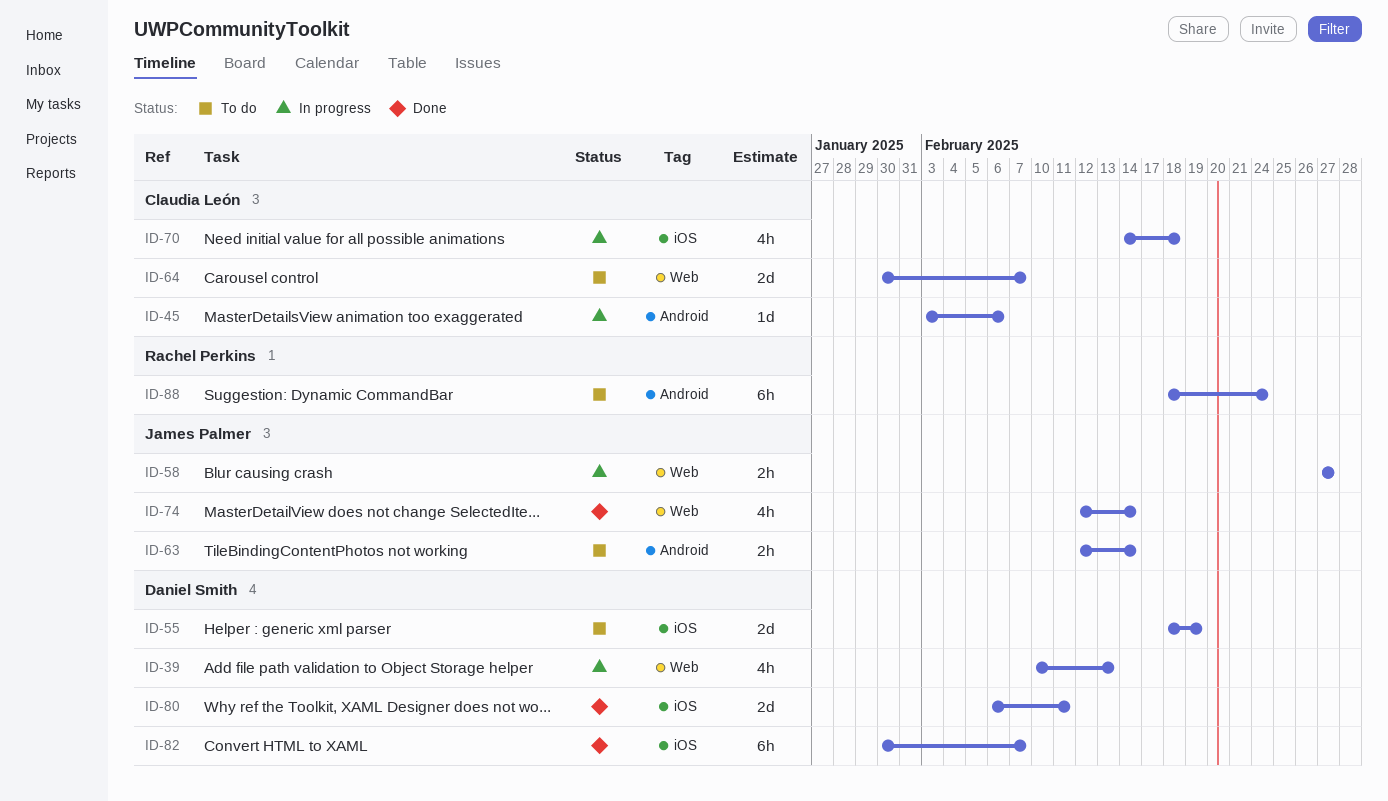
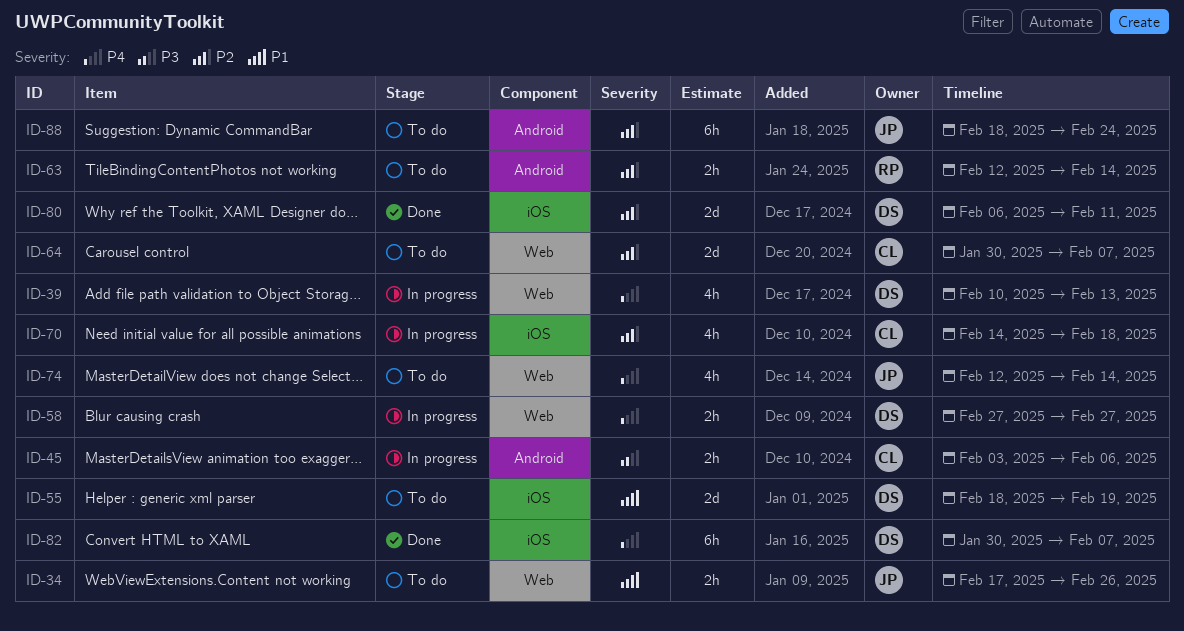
ID-34: none -> present
ID-45, estimate: 1d -> 2h
ID-58, owner: James Palmer -> Daniel Smith
ID-63, owner: James Palmer -> Rachel Perkins
ID-74, status: Done -> To do
ID-88, owner: Rachel Perkins -> James Palmer

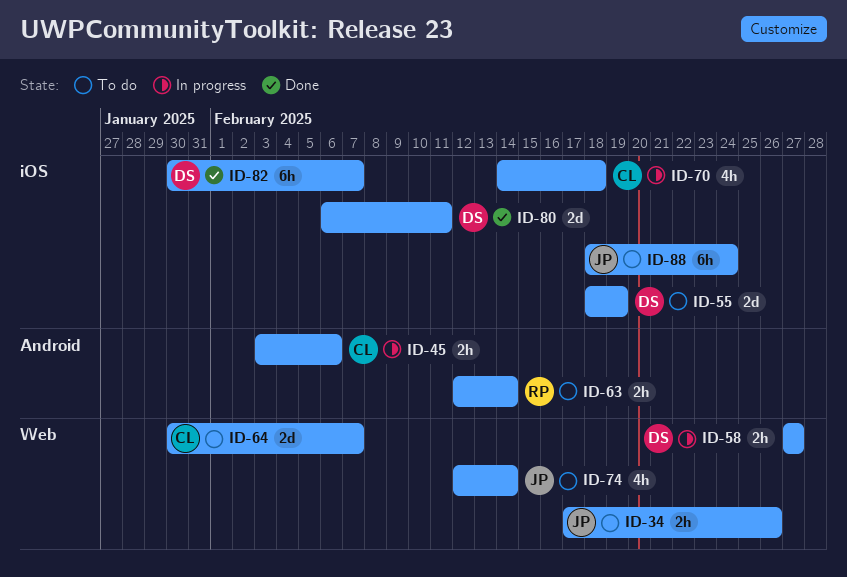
ID-39: present -> none
ID-88, label: Android -> iOS

